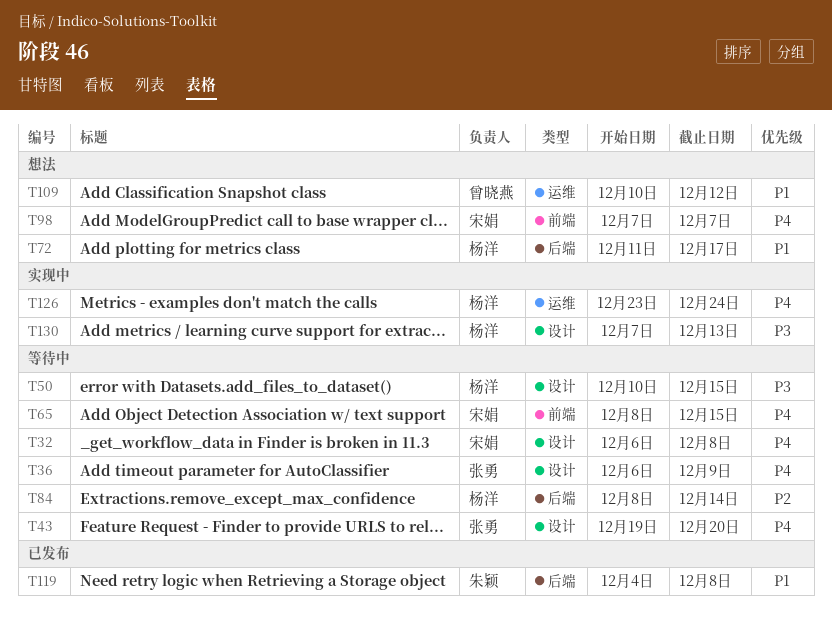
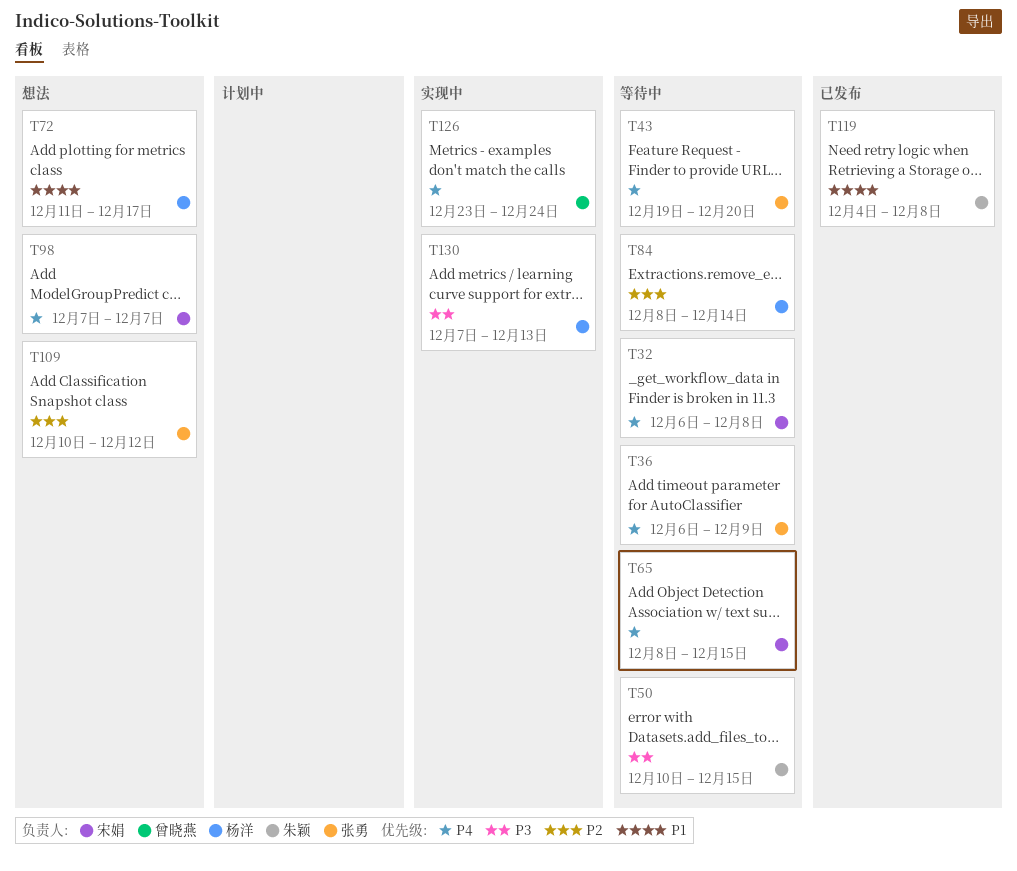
T50, owner: 杨洋 -> 朱颖
T109, owner: 曾晓燕 -> 张勇
T109, priority: P1 -> P2
T126, owner: 杨洋 -> 曾晓燕

